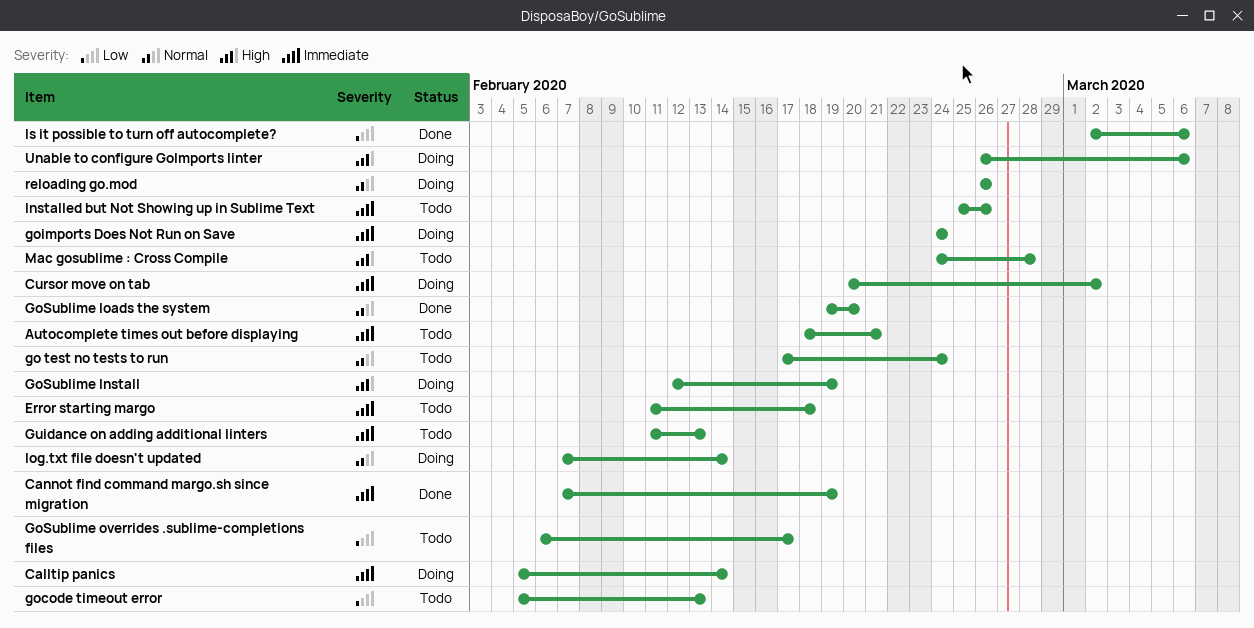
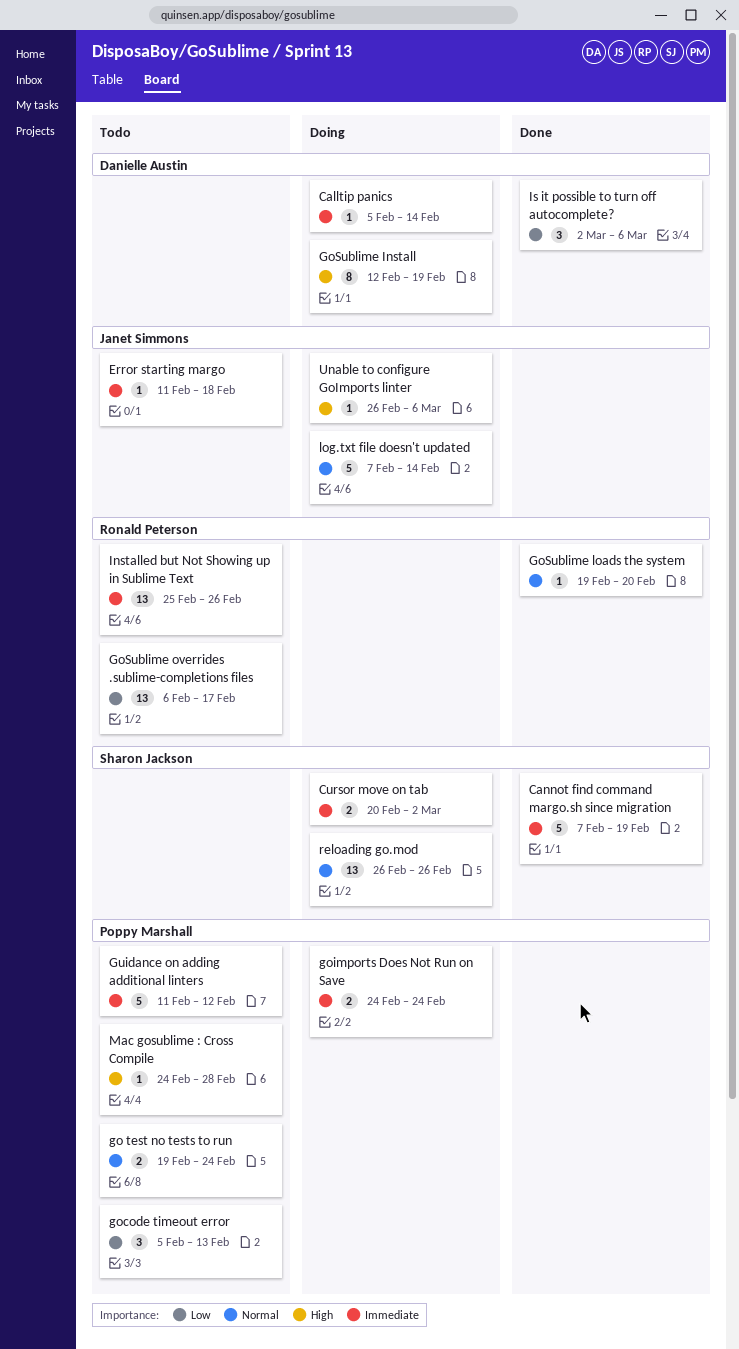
Autocomplete times out before displaying: present -> none
go test no tests to run, start: Feb 17 -> Feb 19
Guidance on adding additional linters, due: Feb 13 -> Feb 12

